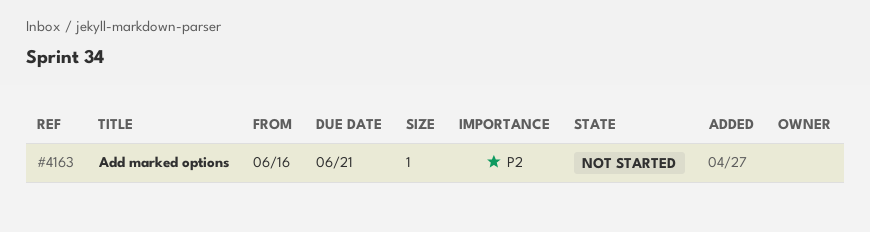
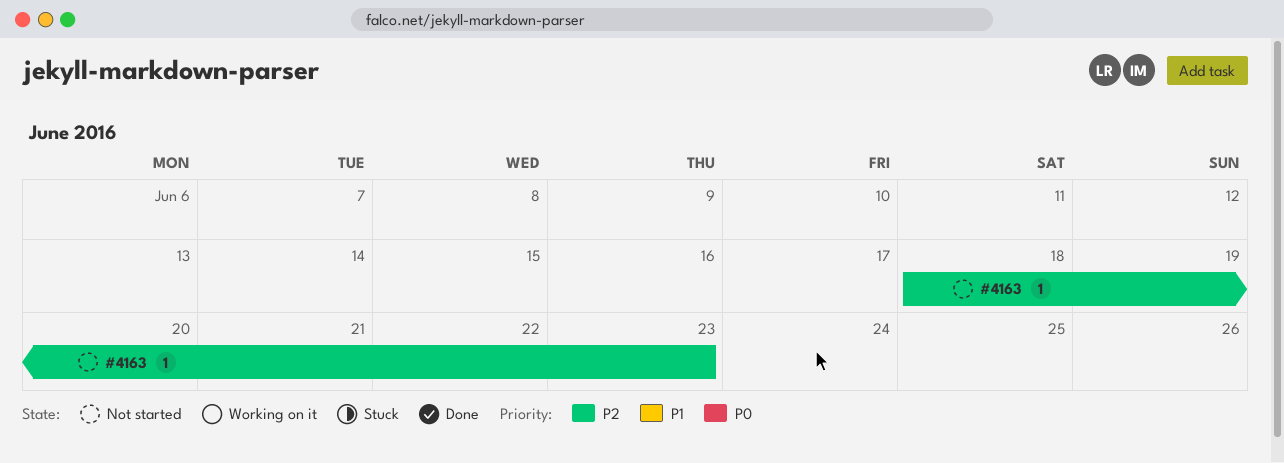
#4163, start: Jun 16 -> Jun 18
#4163, due: Jun 21 -> Jun 23

